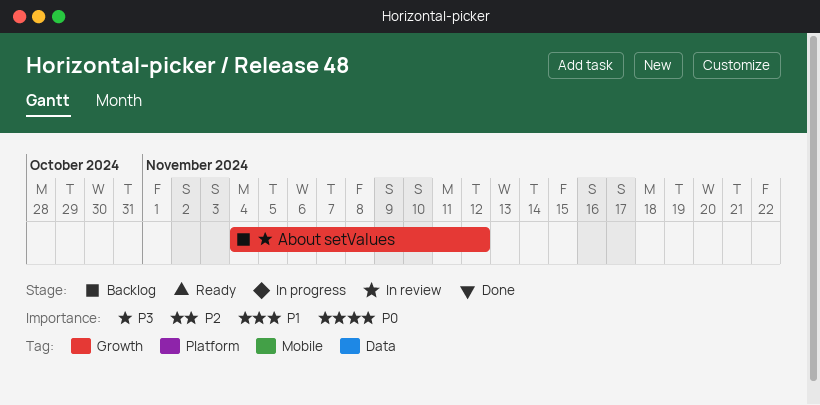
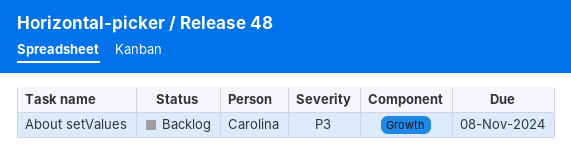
About setValues, due: Nov 12 -> Nov 8

